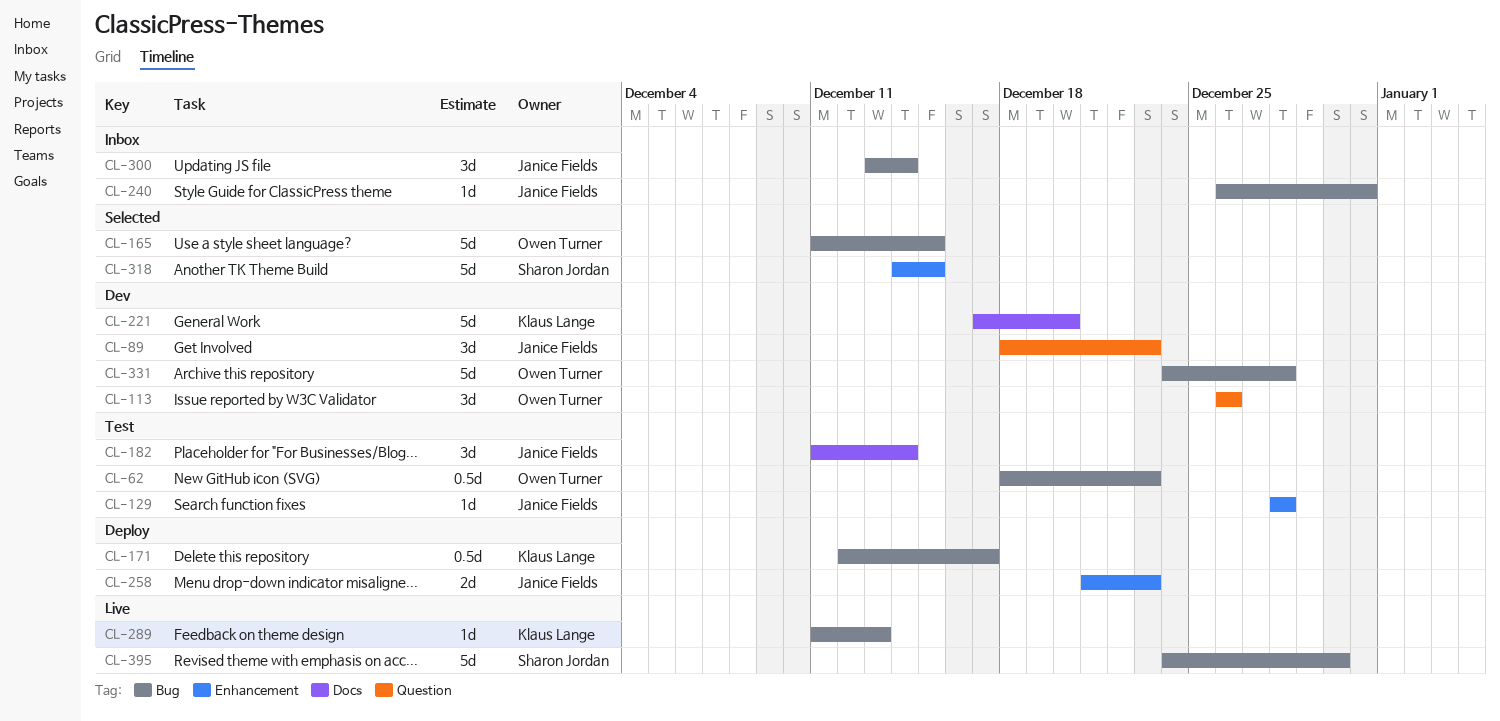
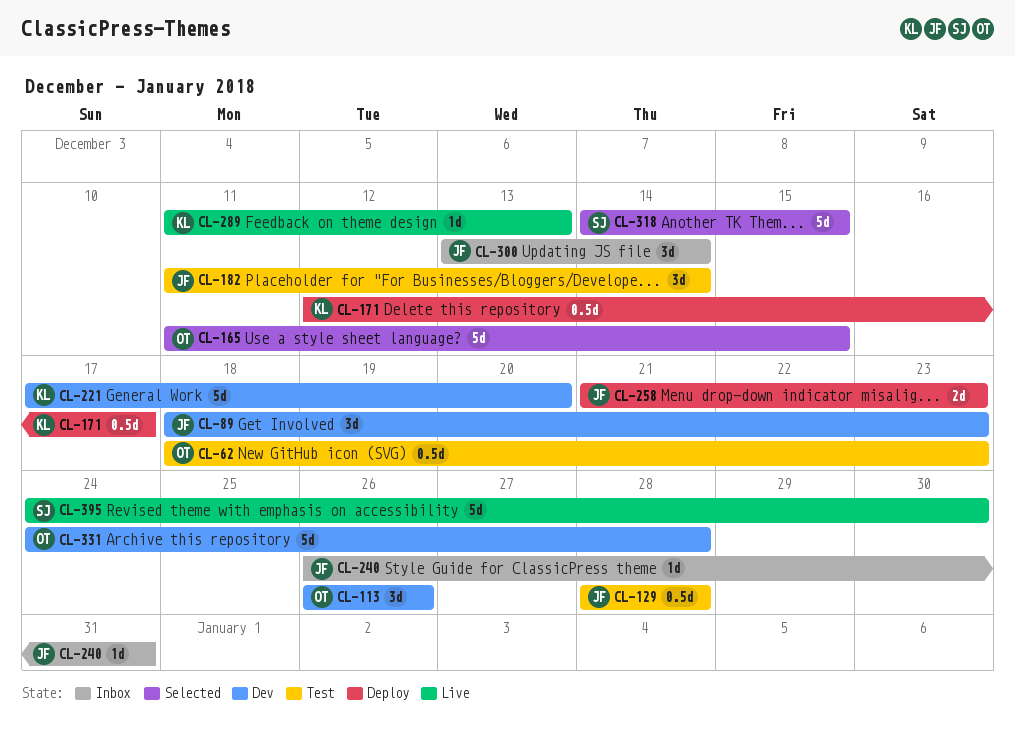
CL-129, estimate: 1d -> 0.5d

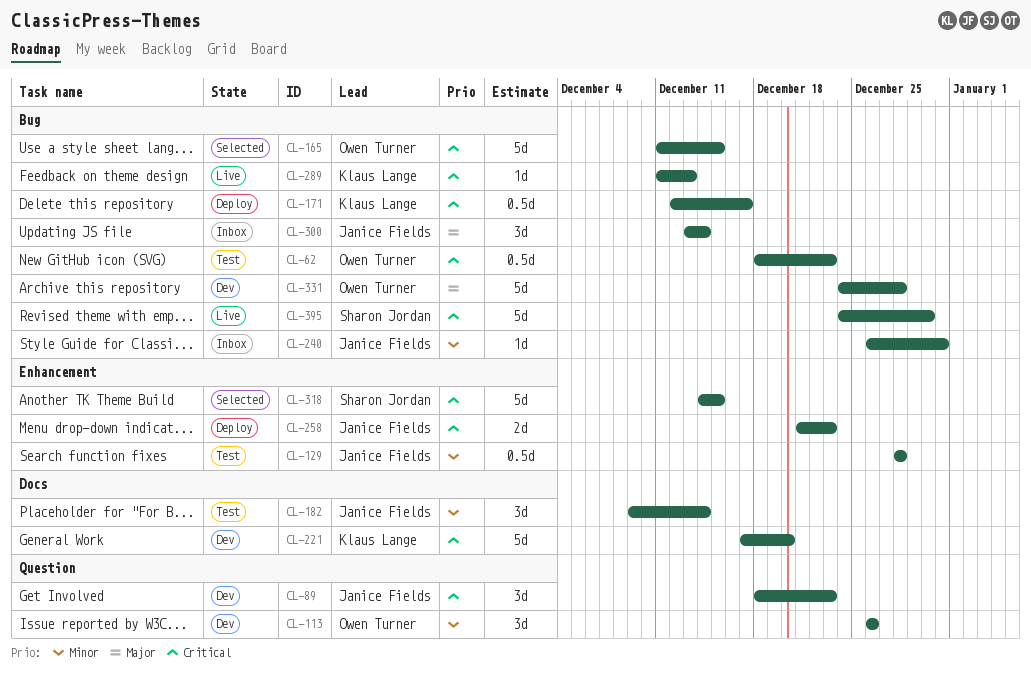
CL-182, start: Dec 11 -> Dec 9

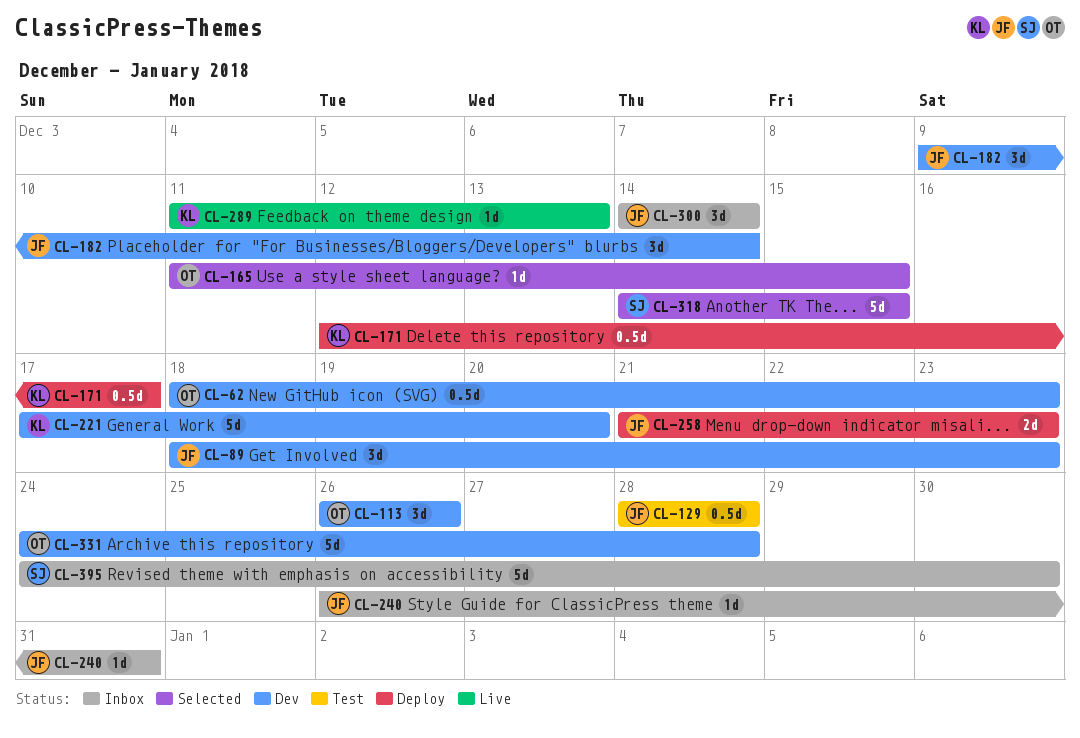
CL-62, status: Test -> Dev
CL-165, estimate: 5d -> 1d
CL-182, status: Test -> Dev
CL-300, start: Dec 13 -> Dec 14
CL-395, status: Live -> Inbox

